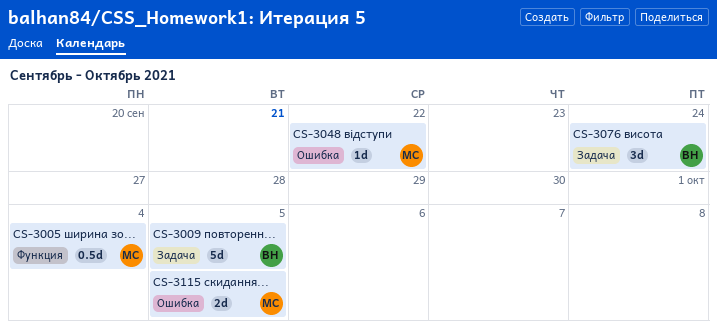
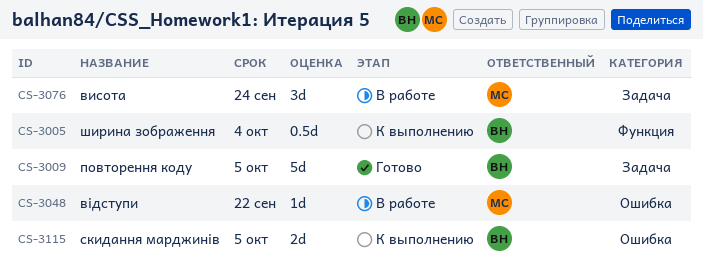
CS-3005, owner: МС -> ВН
CS-3076, owner: ВН -> МС
CS-3115, owner: МС -> ВН

